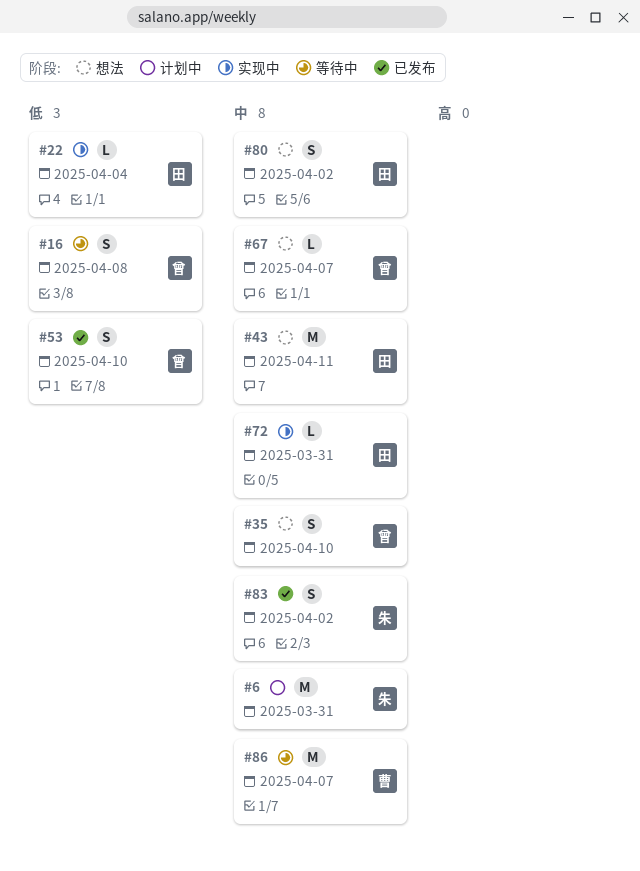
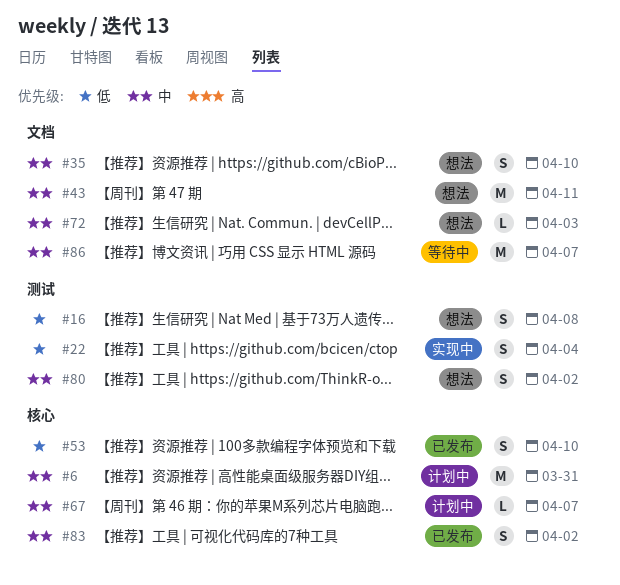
#16, status: 等待中 -> 想法
#22, estimate: L -> S
#67, status: 想法 -> 计划中
#72, status: 实现中 -> 想法
#72, due: Mar 31 -> Apr 3

